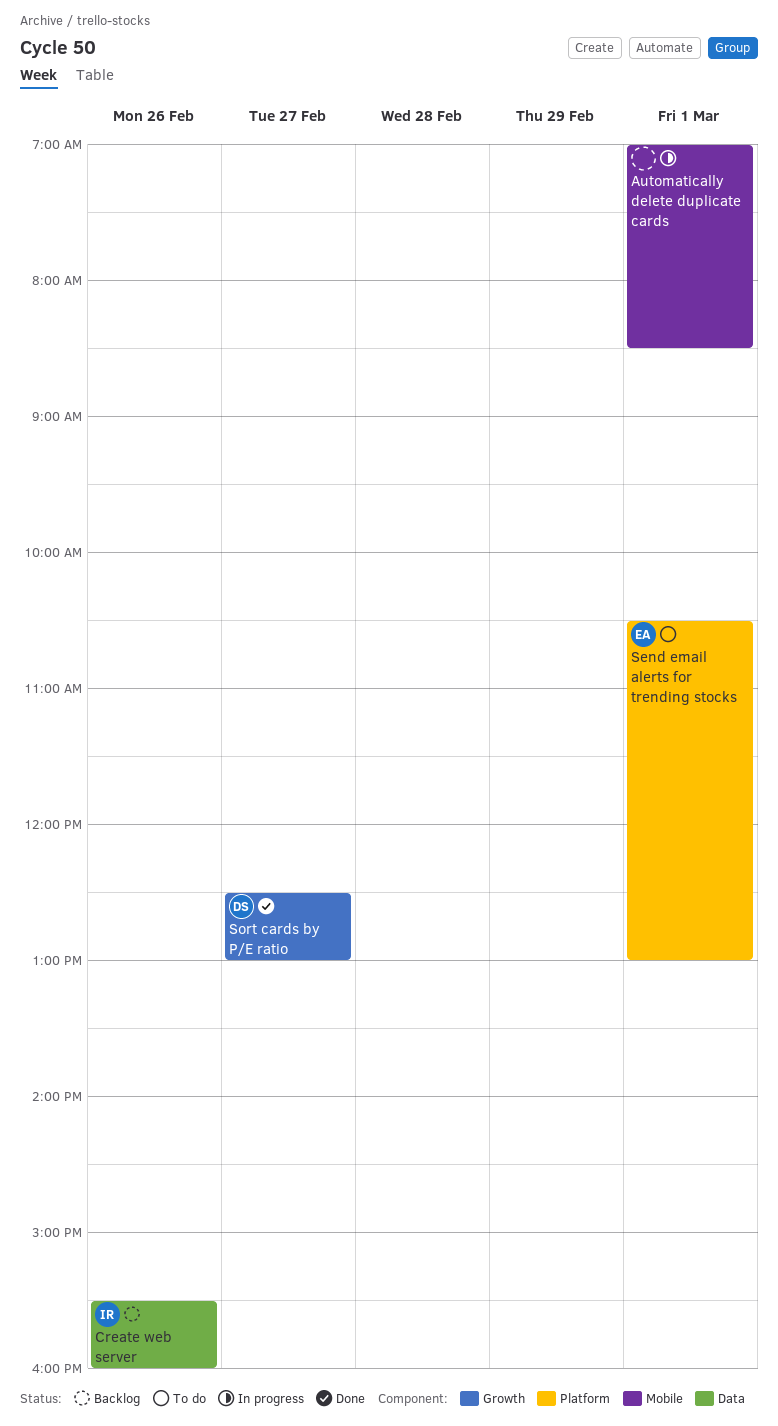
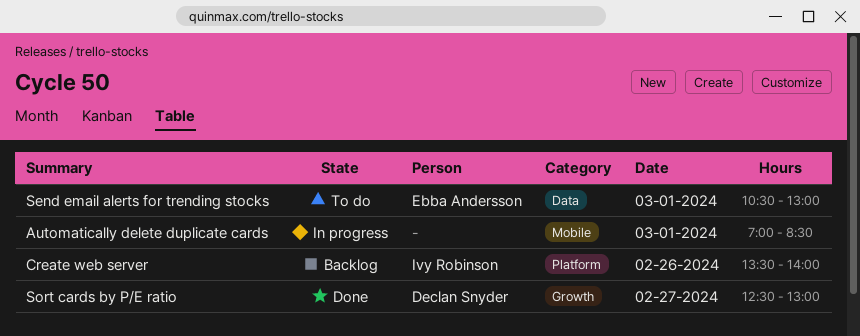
Create web server, label: Data -> Platform
Create web server, begins: 15:30 -> 13:30
Create web server, ends: 16:00 -> 14:00
Send email alerts for trending stocks, label: Platform -> Data

